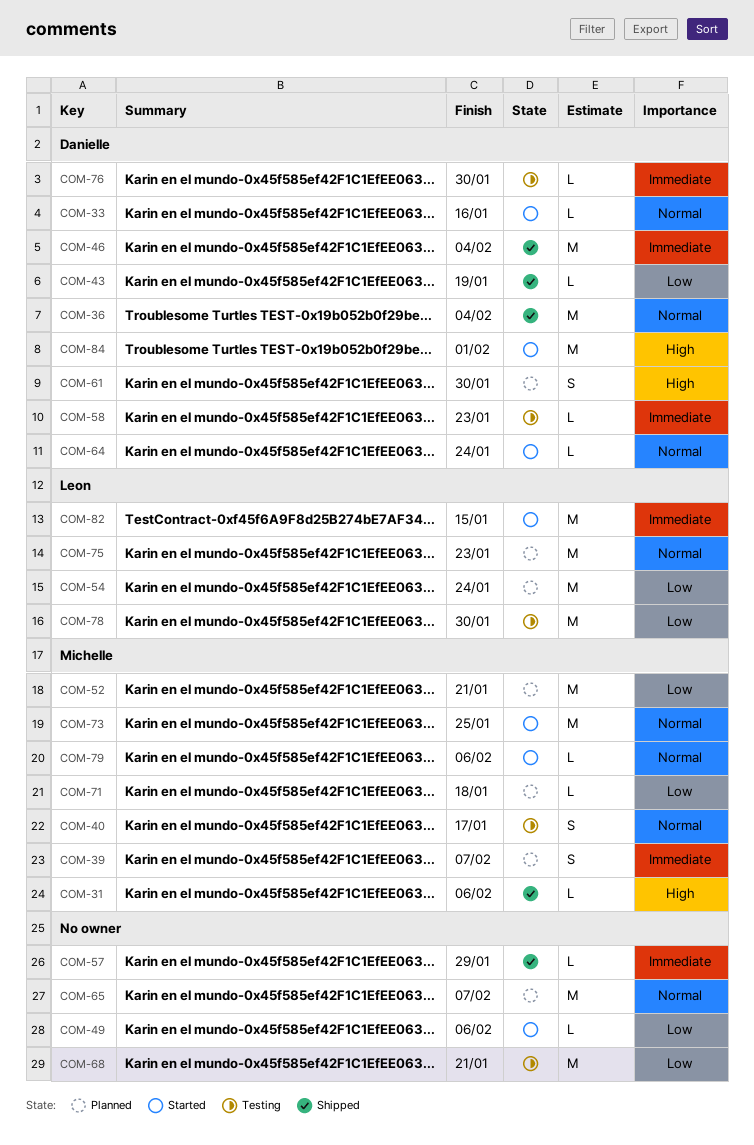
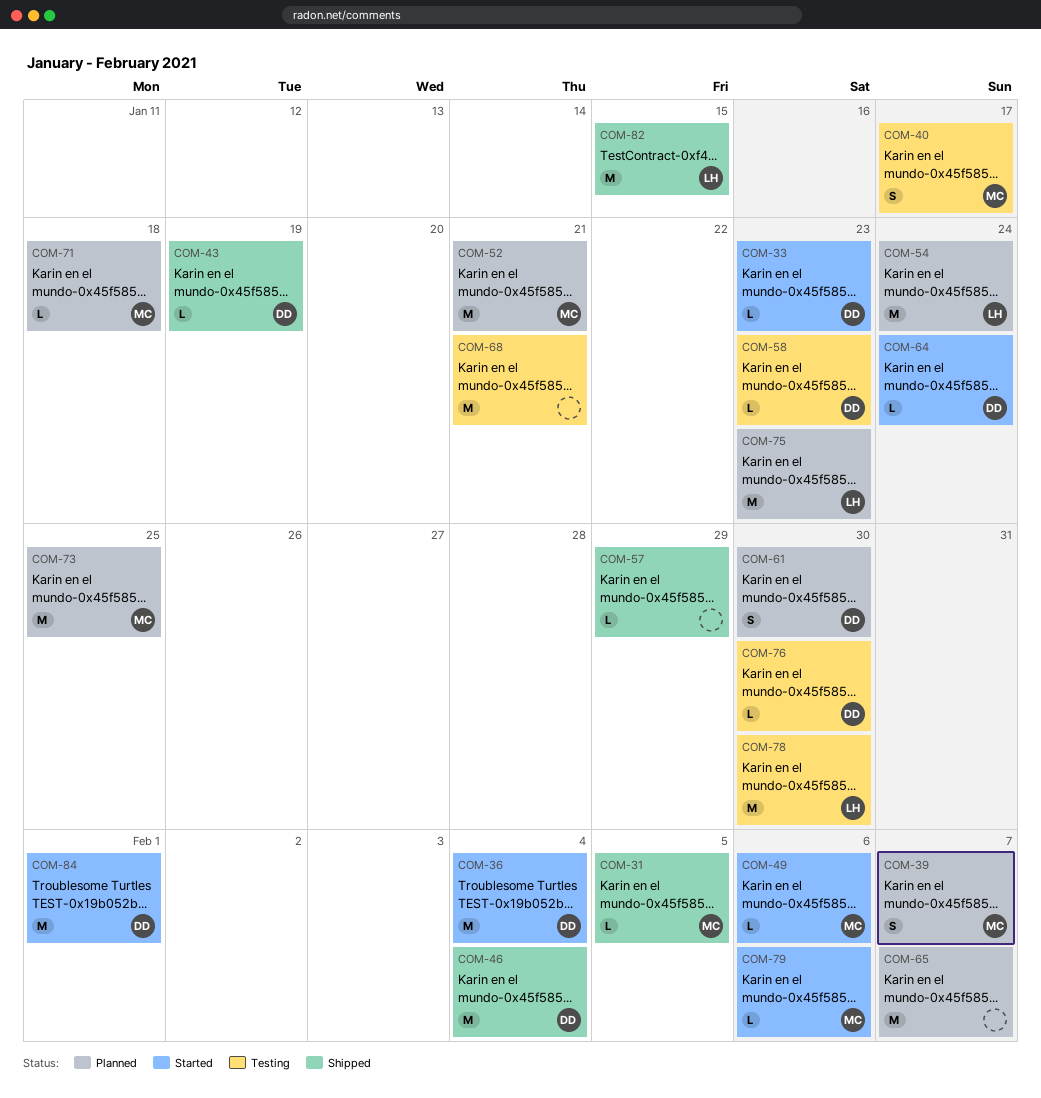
COM-31, due: Feb 6 -> Feb 5
COM-33, due: Jan 16 -> Jan 23
COM-36, status: Shipped -> Started
COM-49, owner: none -> Michelle
COM-73, status: Started -> Planned
COM-82, status: Started -> Shipped

